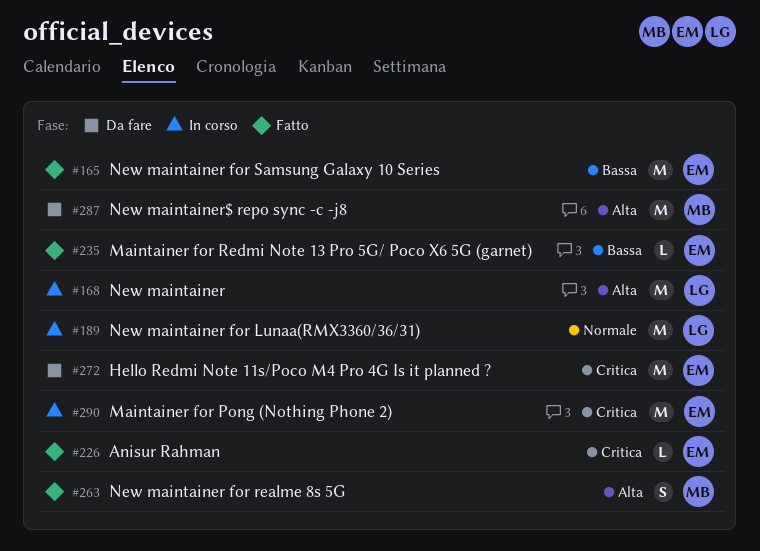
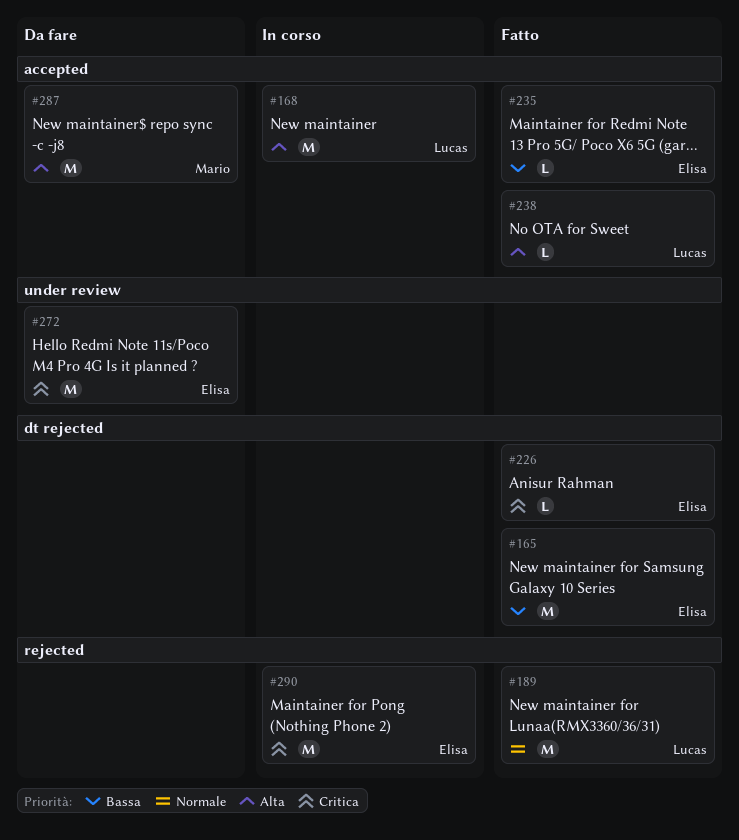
#189, status: In corso -> Fatto
#238: none -> present
#263: present -> none

